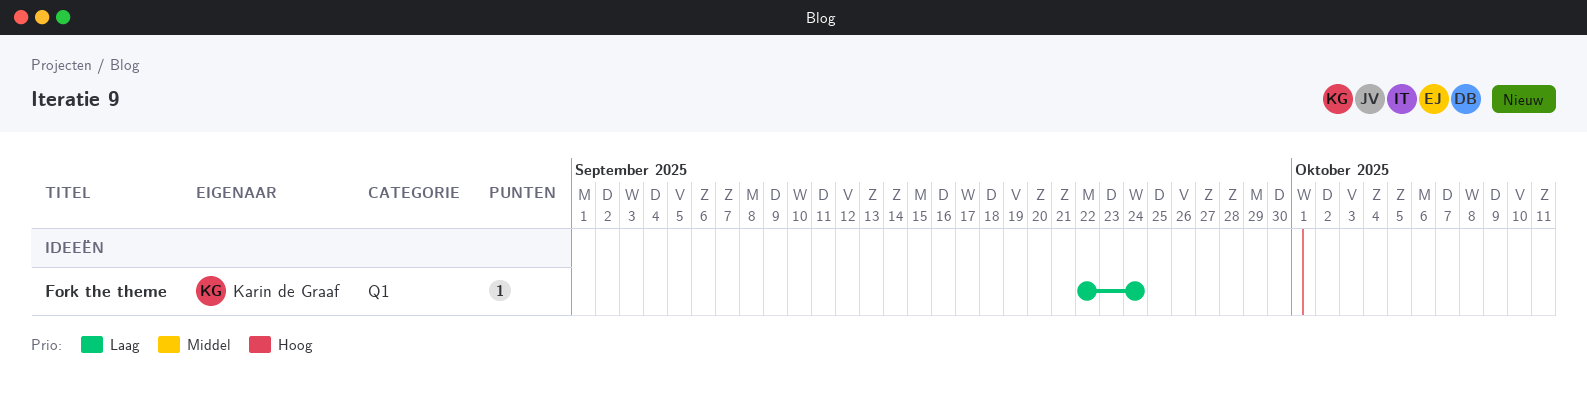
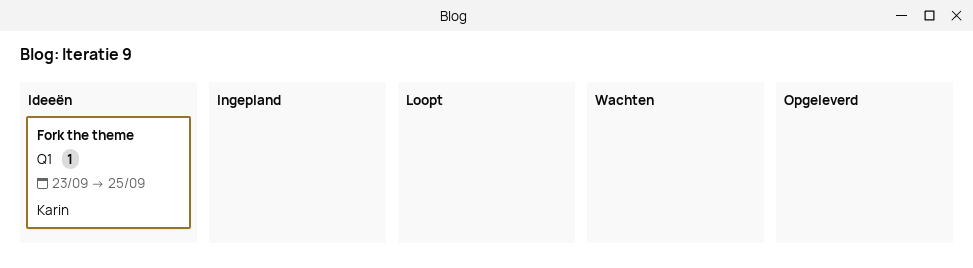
Fork the theme, start: Sep 22 -> Sep 23
Fork the theme, due: Sep 24 -> Sep 25

